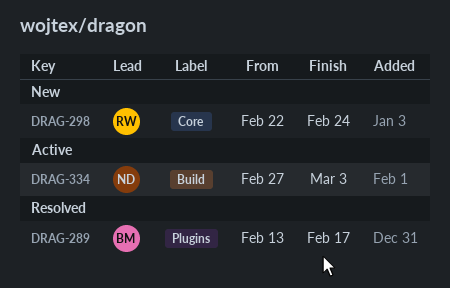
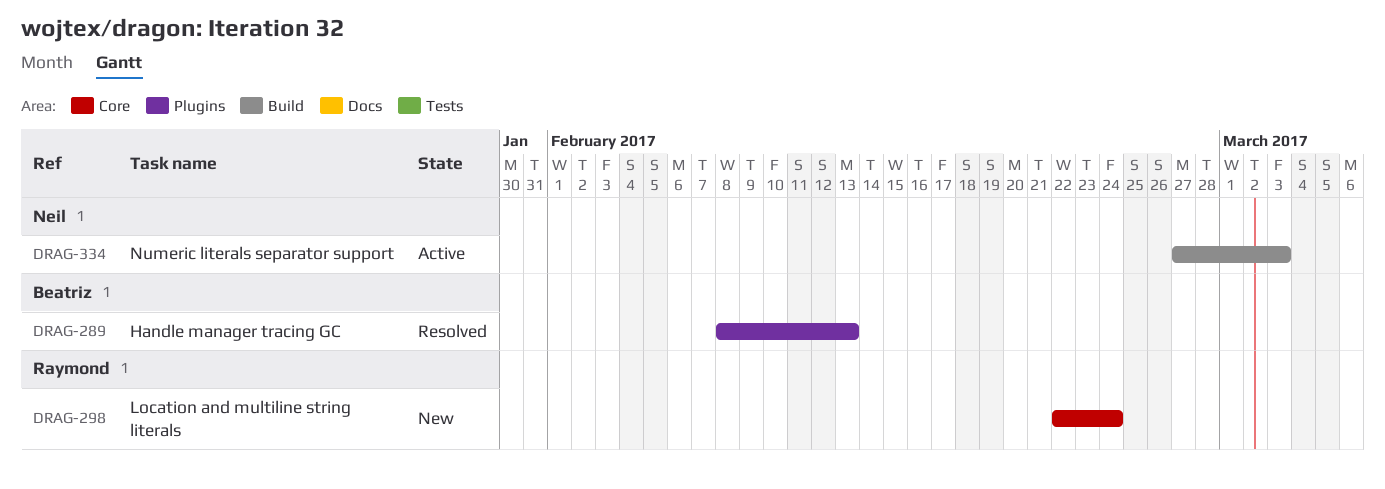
DRAG-289, start: Feb 13 -> Feb 8
DRAG-289, due: Feb 17 -> Feb 13

